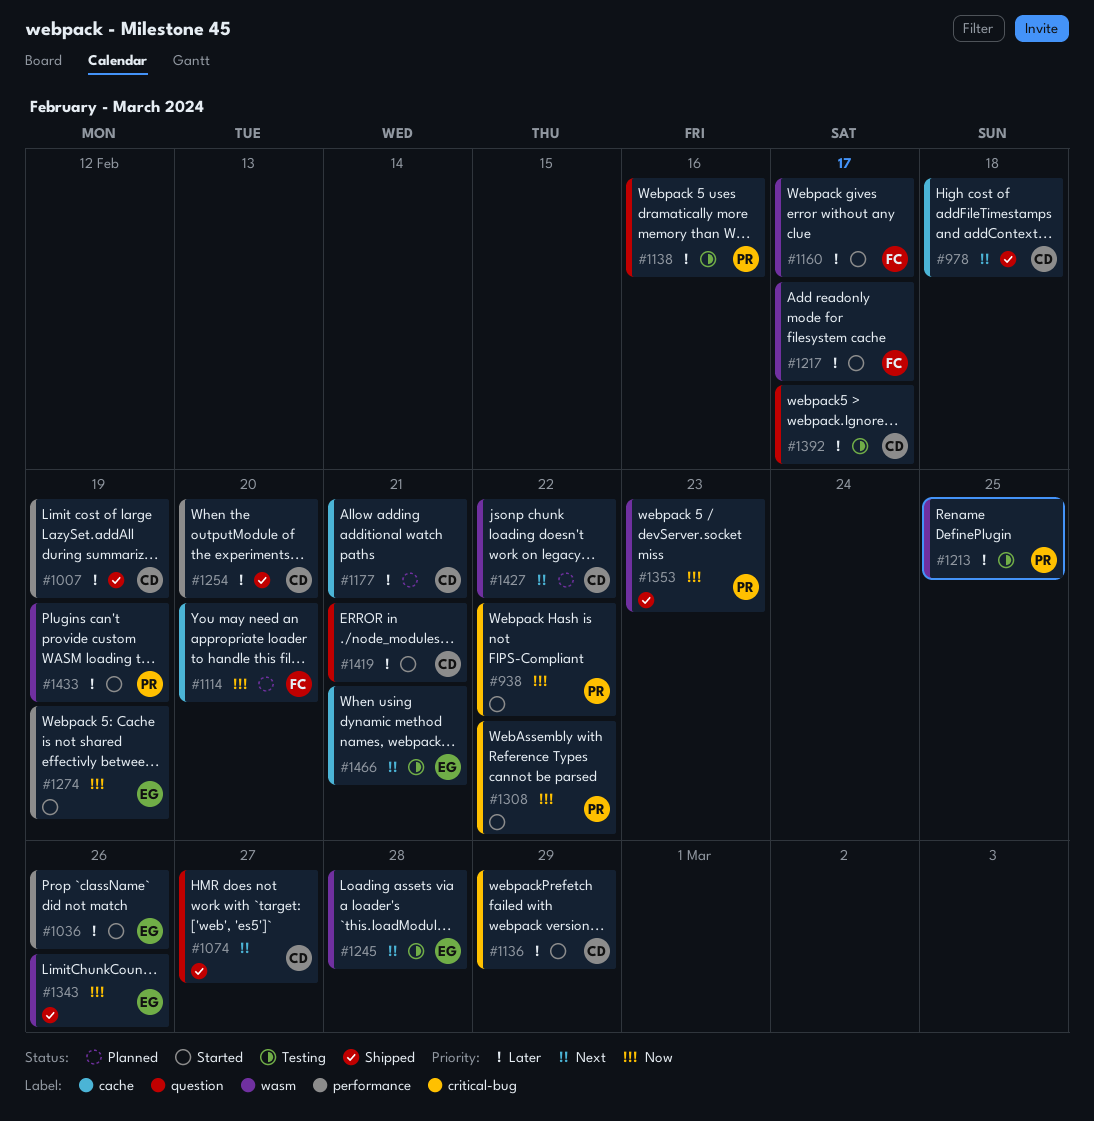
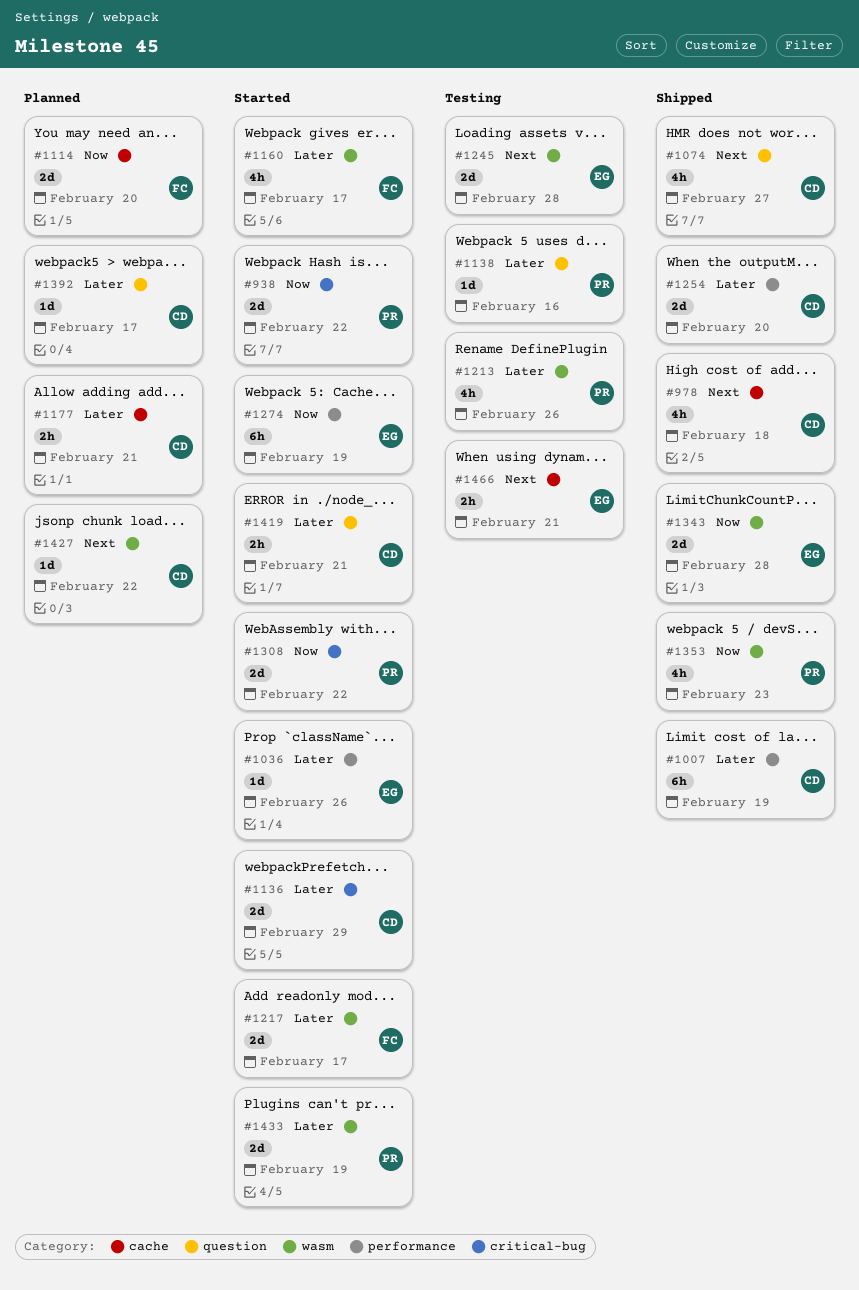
#1213, due: Feb 25 -> Feb 26
#1343, due: Feb 26 -> Feb 28
#1392, status: Testing -> Planned

